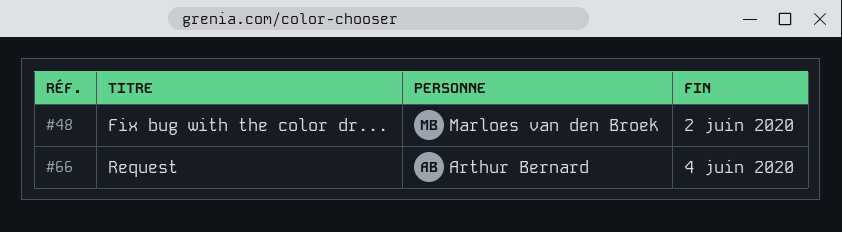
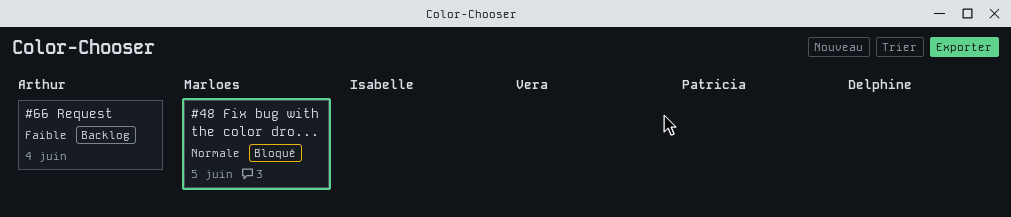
#48, due: Jun 2 -> Jun 5

